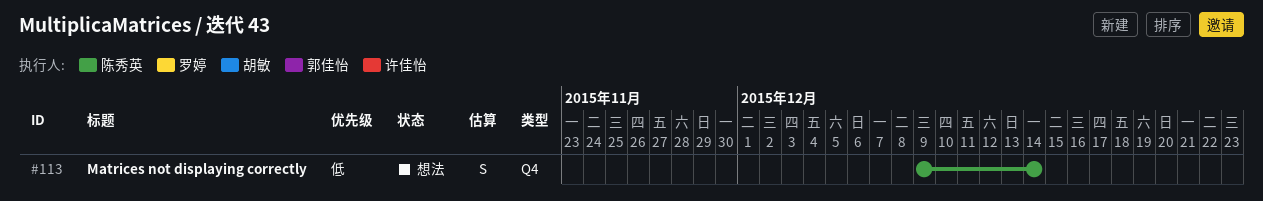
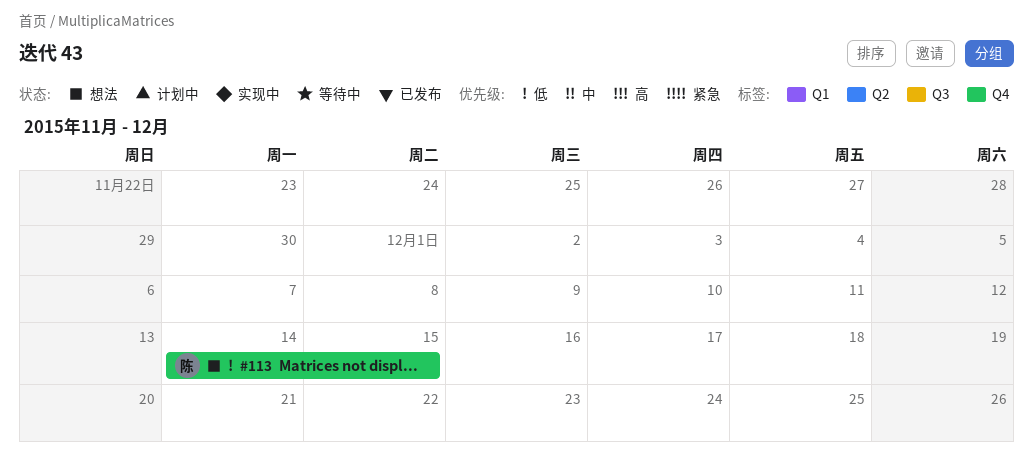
#113, start: Dec 9 -> Dec 14
#113, due: Dec 14 -> Dec 15

